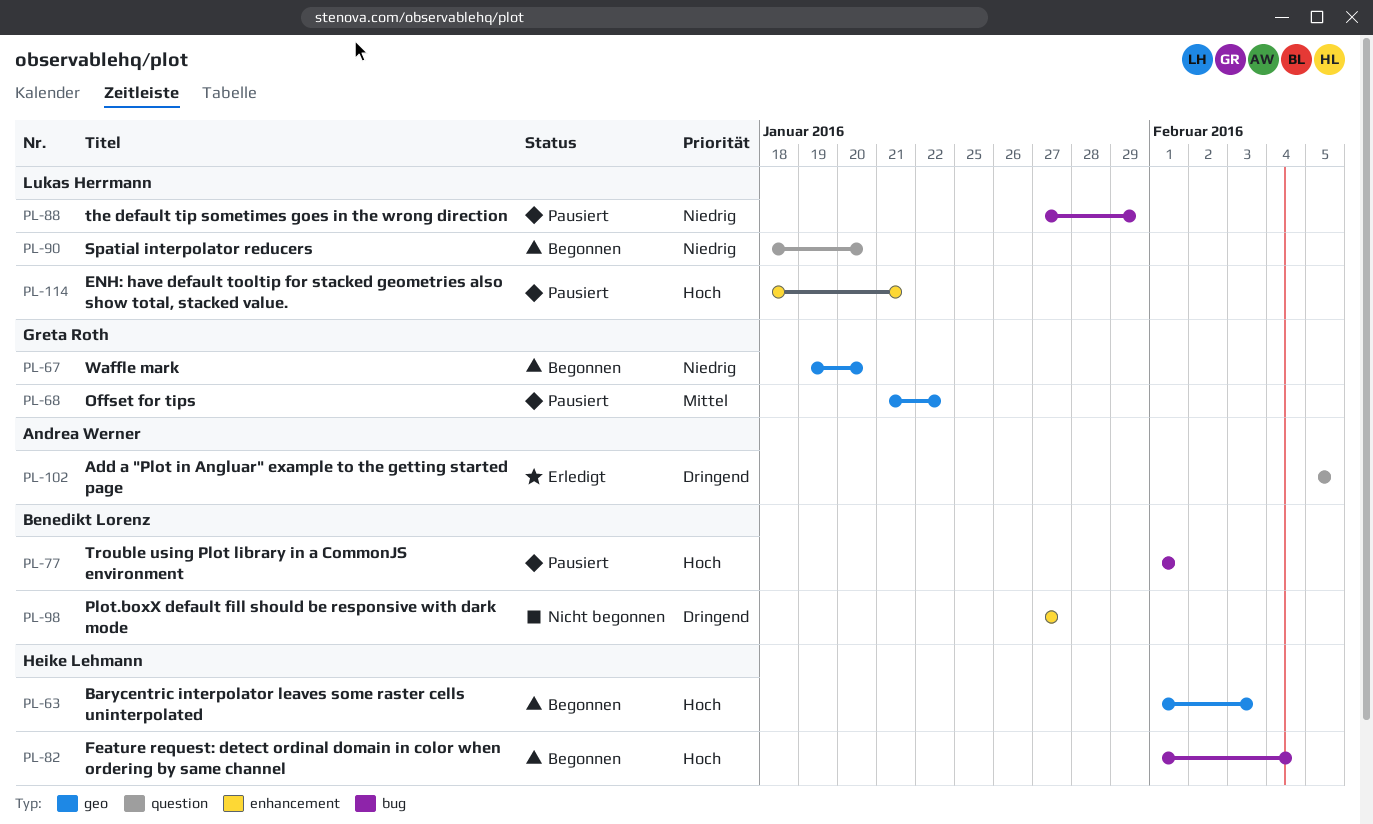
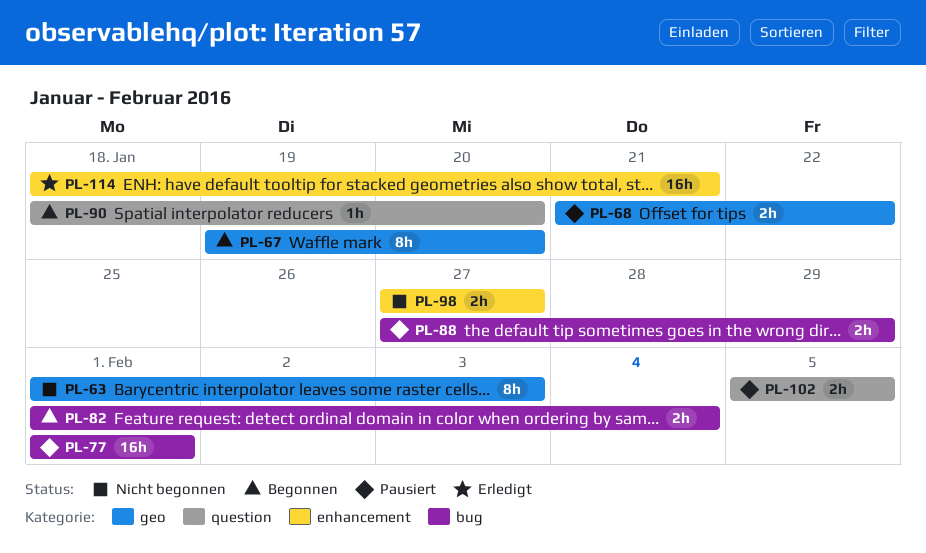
PL-63, status: Begonnen -> Nicht begonnen
PL-102, status: Erledigt -> Pausiert
PL-114, status: Pausiert -> Erledigt

